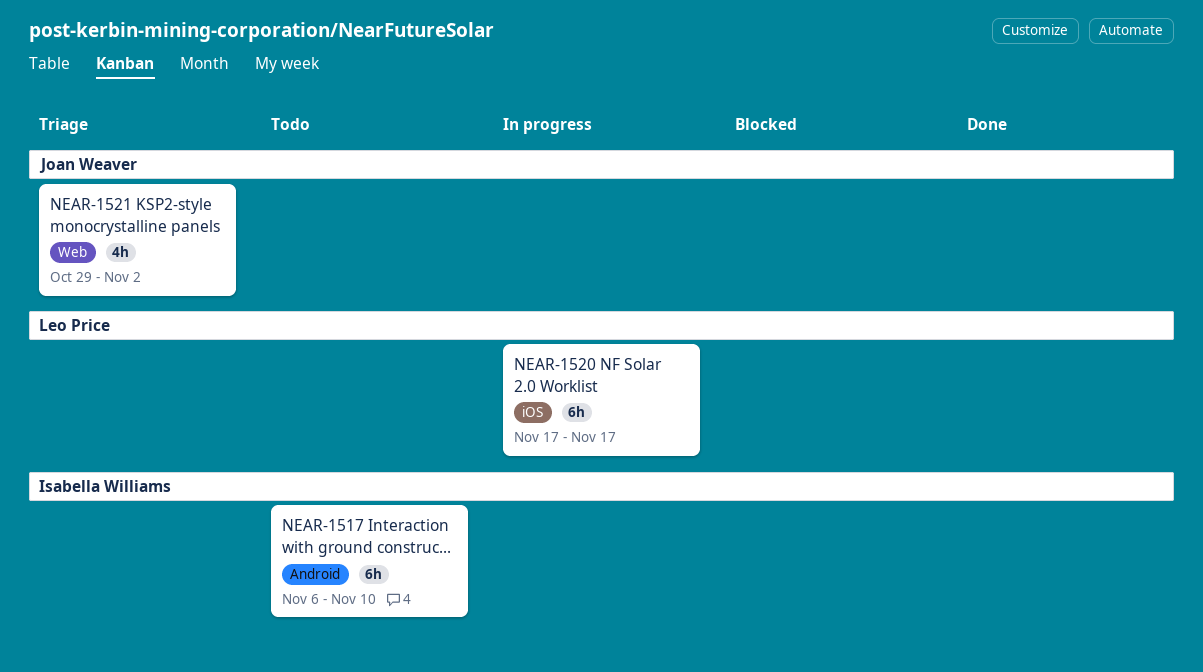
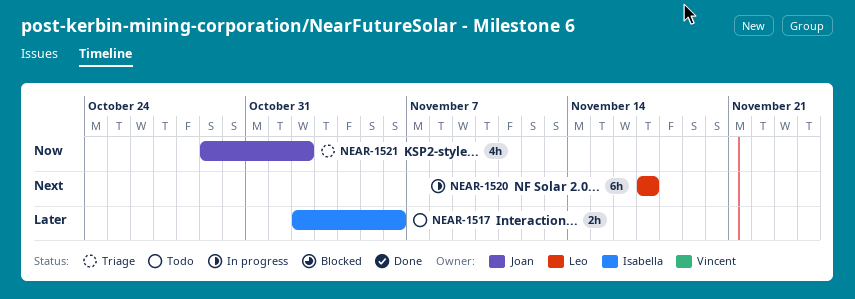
NEAR-1517, estimate: 6h -> 2h
NEAR-1517, start: Nov 6 -> Nov 2
NEAR-1517, due: Nov 10 -> Nov 6

